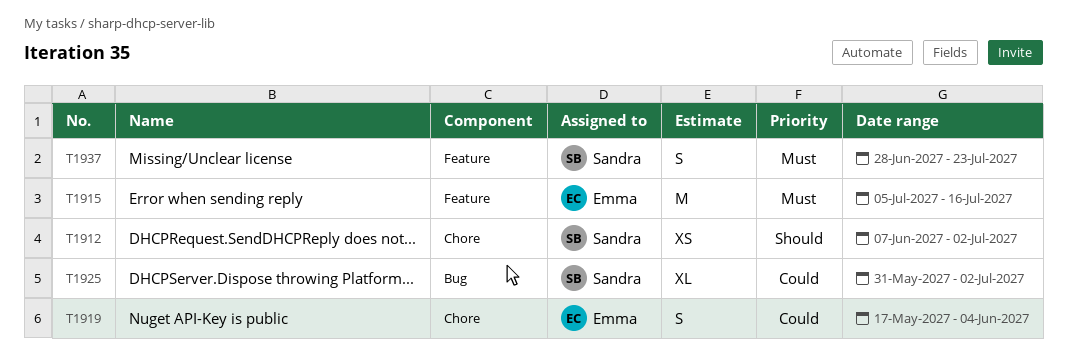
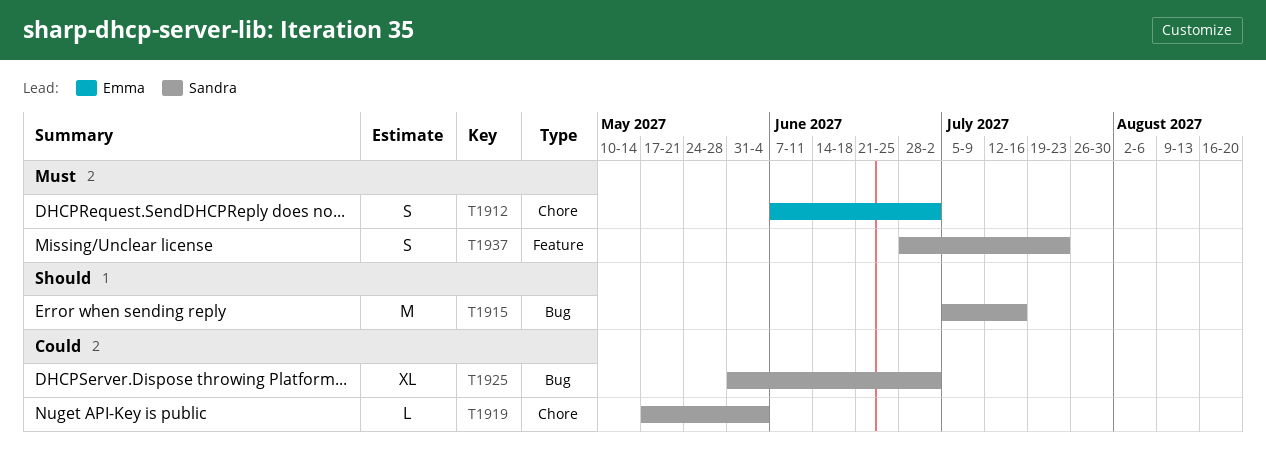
T1912, owner: Sandra -> Emma
T1912, priority: Should -> Must
T1912, estimate: XS -> S
T1915, owner: Emma -> Sandra
T1915, priority: Must -> Should
T1915, label: Feature -> Bug
T1919, owner: Emma -> Sandra
T1919, estimate: S -> L

